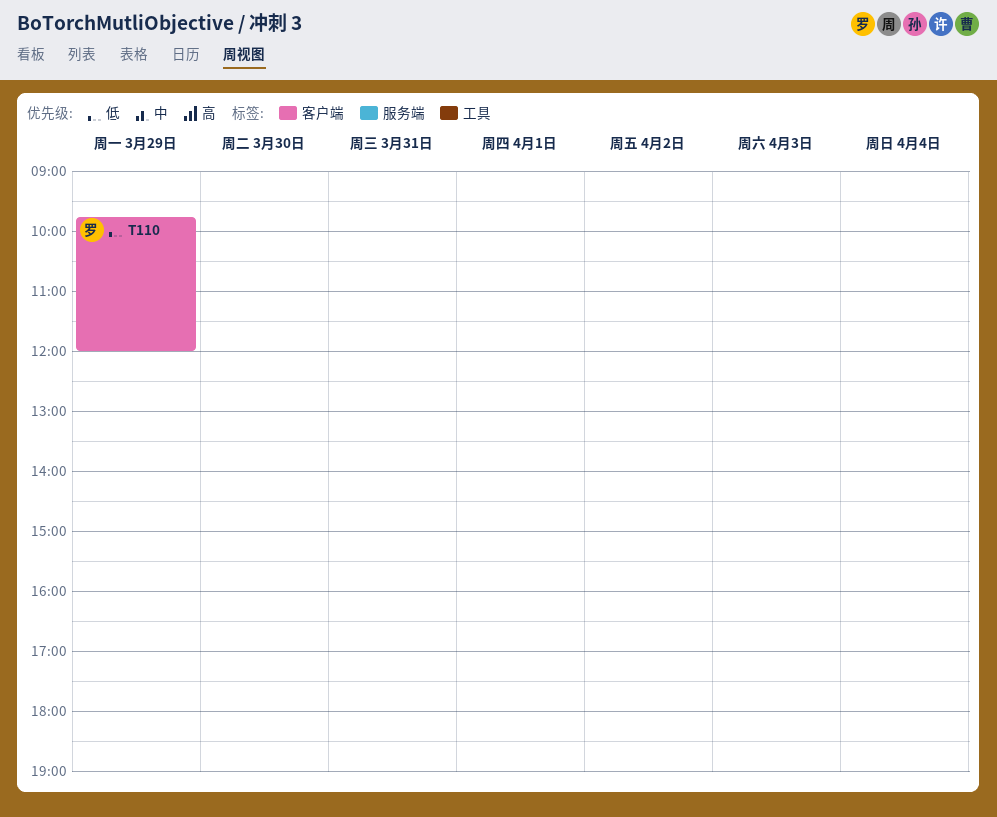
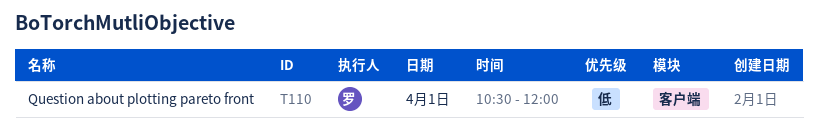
T110, day: Mar 29 -> Apr 1
T110, begins: 09:45 -> 10:30

